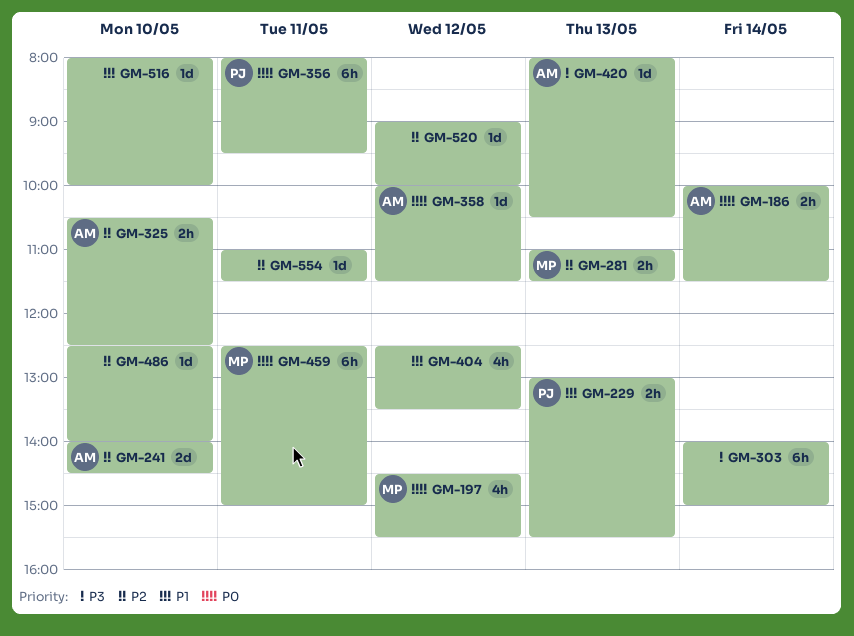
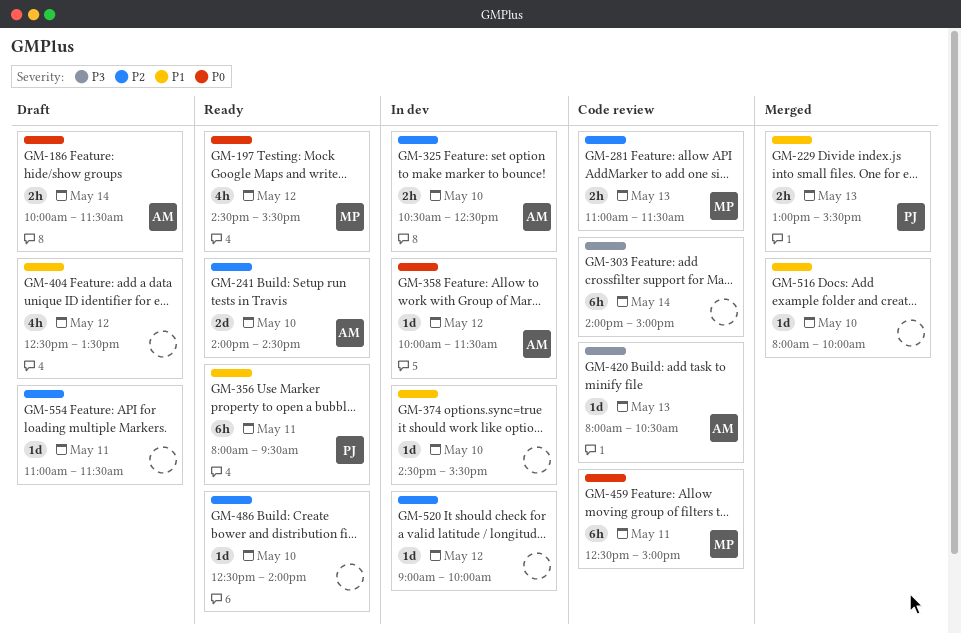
GM-356, priority: P0 -> P1
GM-374: none -> present

